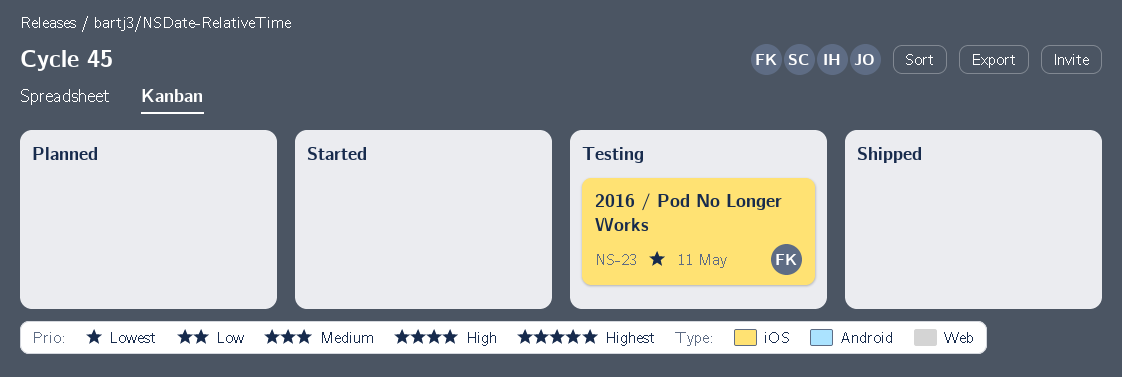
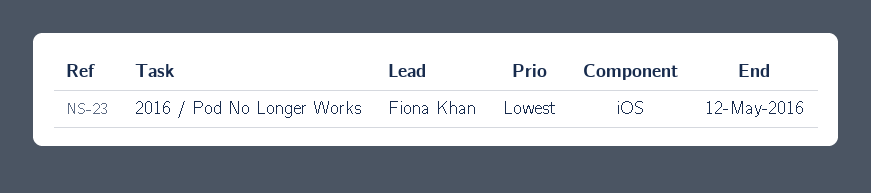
NS-23, due: May 11 -> May 12

